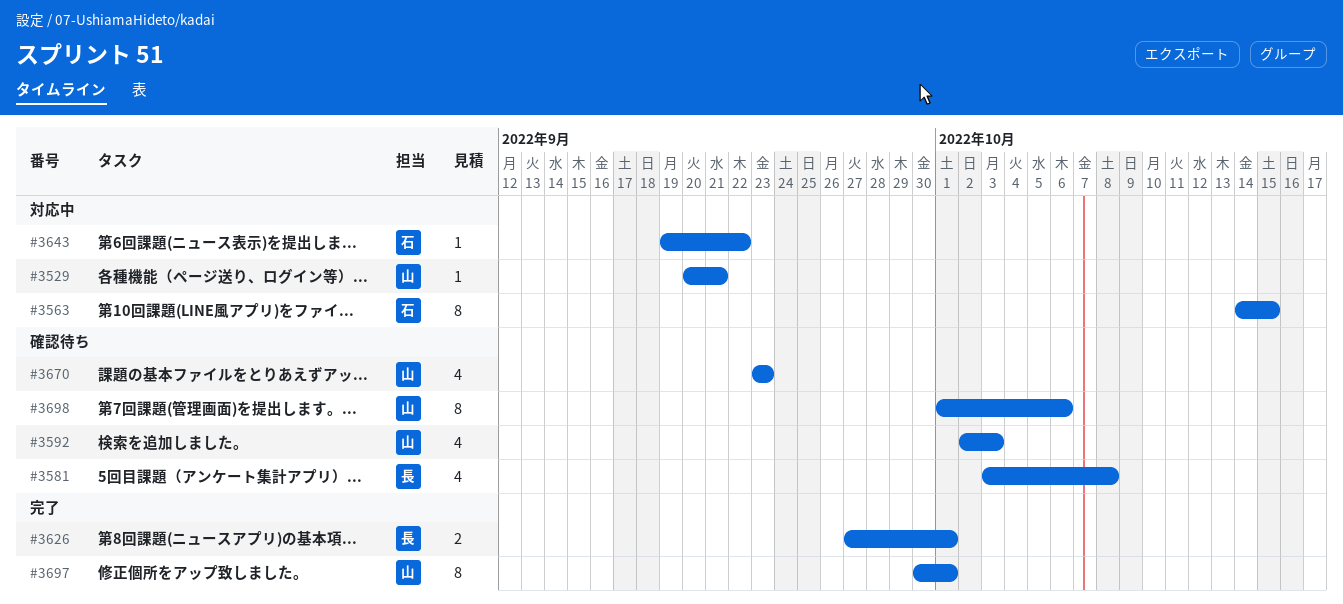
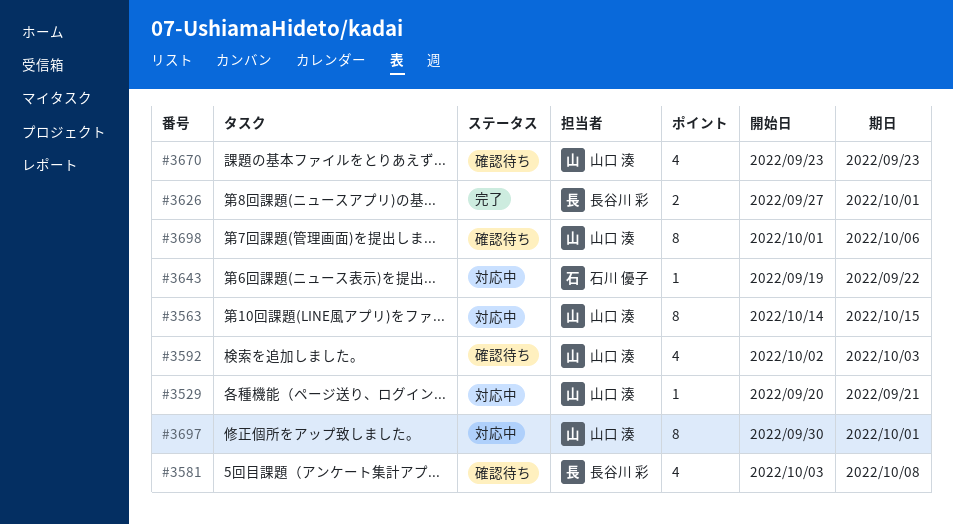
#3563, owner: 石川 優子 -> 山口 湊
#3697, status: 完了 -> 対応中

